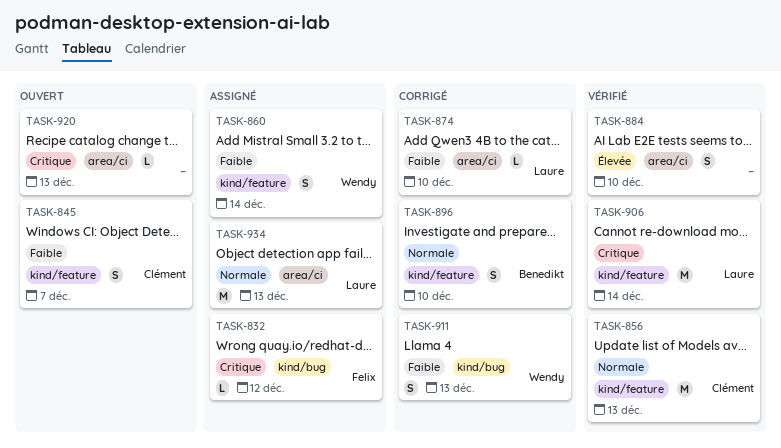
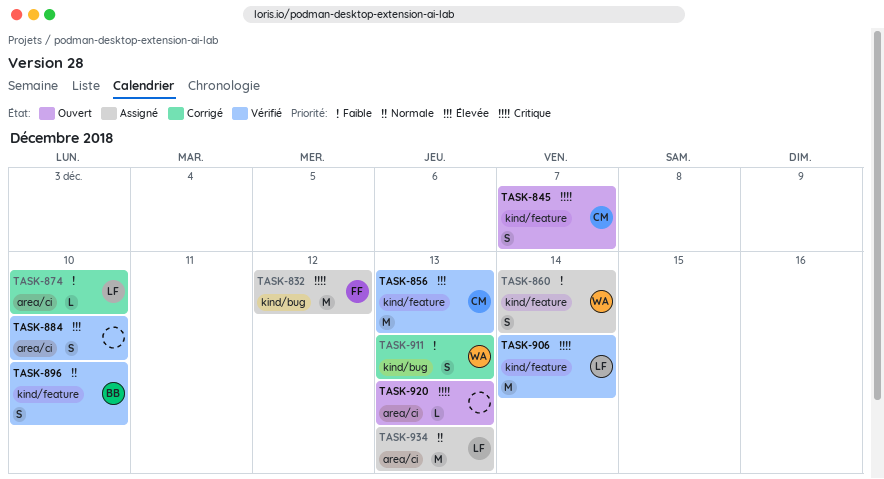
TASK-832, estimate: L -> M
TASK-845, priority: Faible -> Critique
TASK-856, priority: Normale -> Élevée
TASK-896, status: Corrigé -> Vérifié

